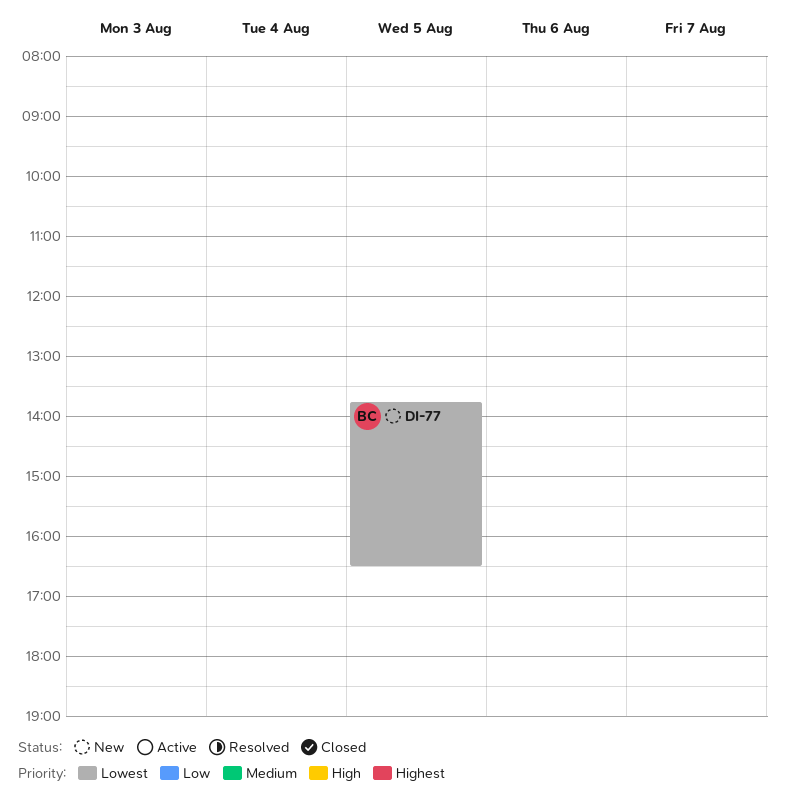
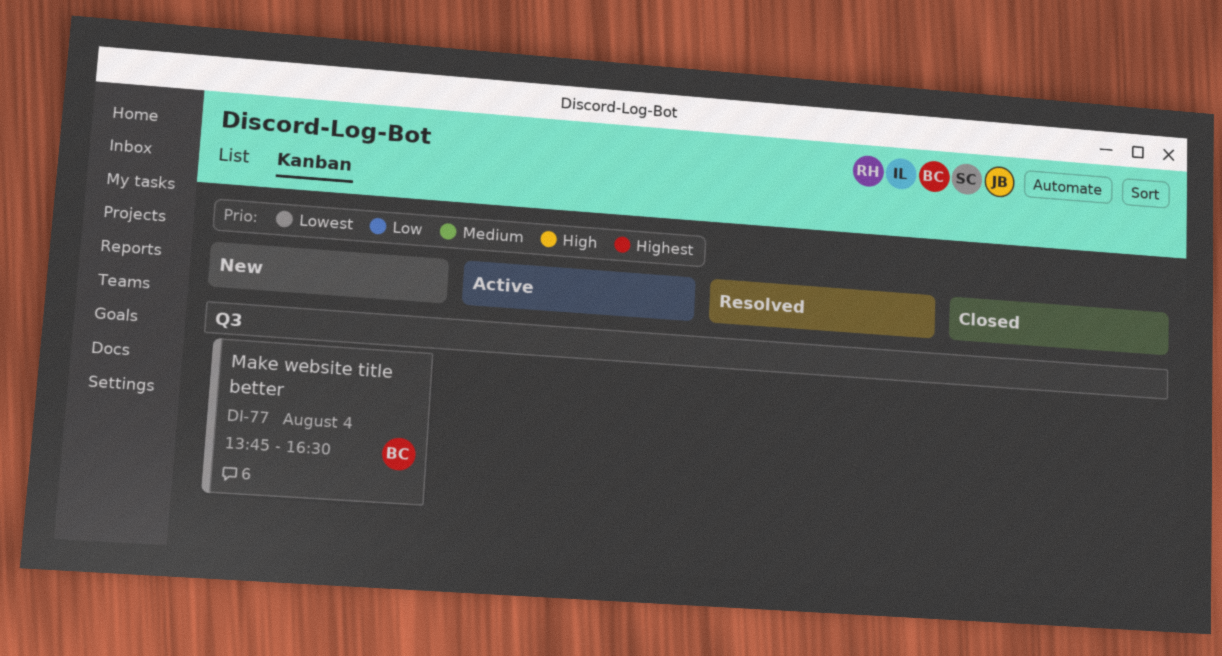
DI-77, day: Aug 5 -> Aug 4

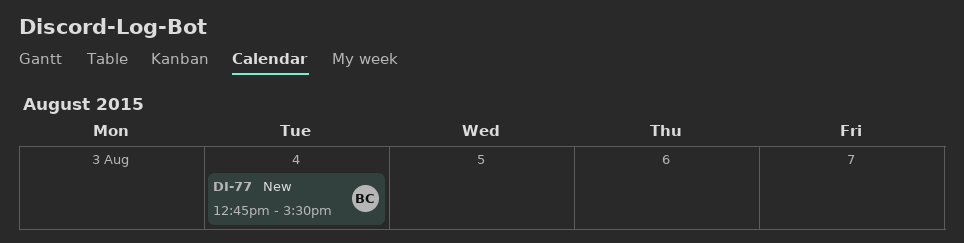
DI-77, begins: 13:45 -> 12:45
DI-77, ends: 16:30 -> 15:30

